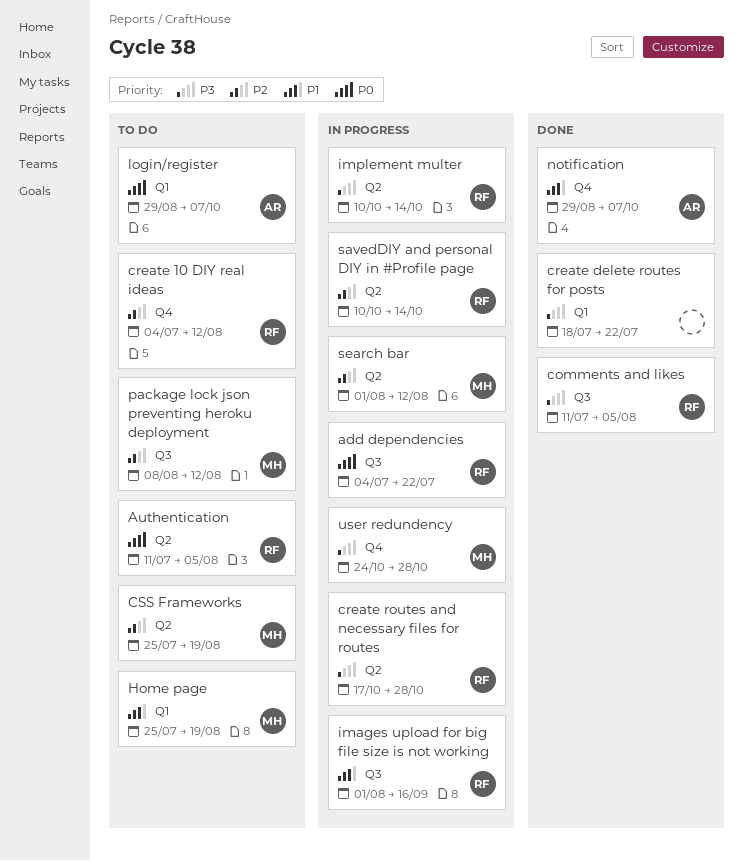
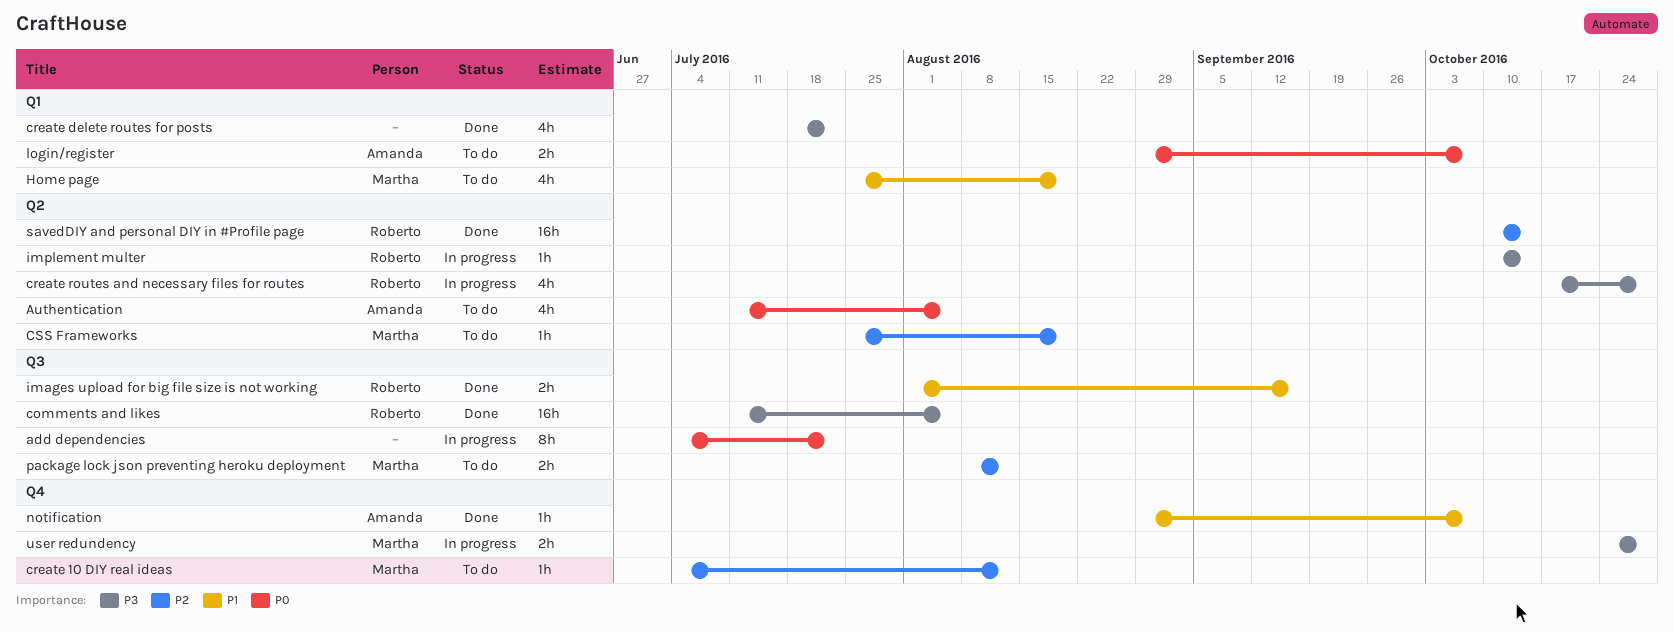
add dependencies, owner: Roberto -> none
Authentication, owner: Roberto -> Amanda
create 10 DIY real ideas, owner: Roberto -> Martha
images upload for big file size is not working, status: In progress -> Done
savedDIY and personal DIY in #Profile page, status: In progress -> Done
search bar: present -> none

